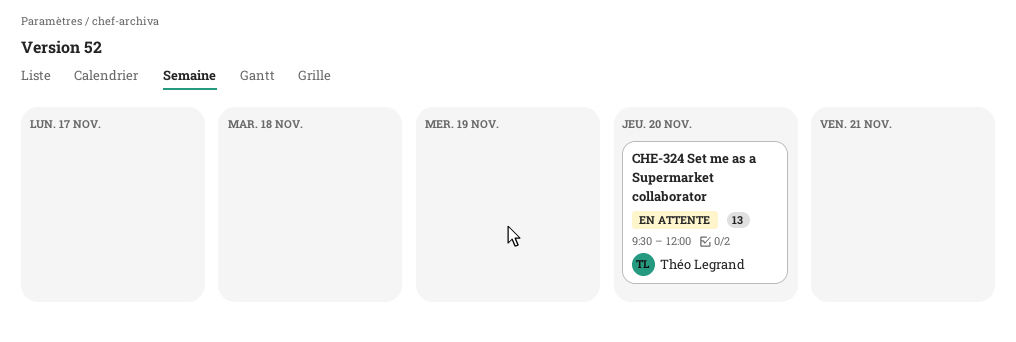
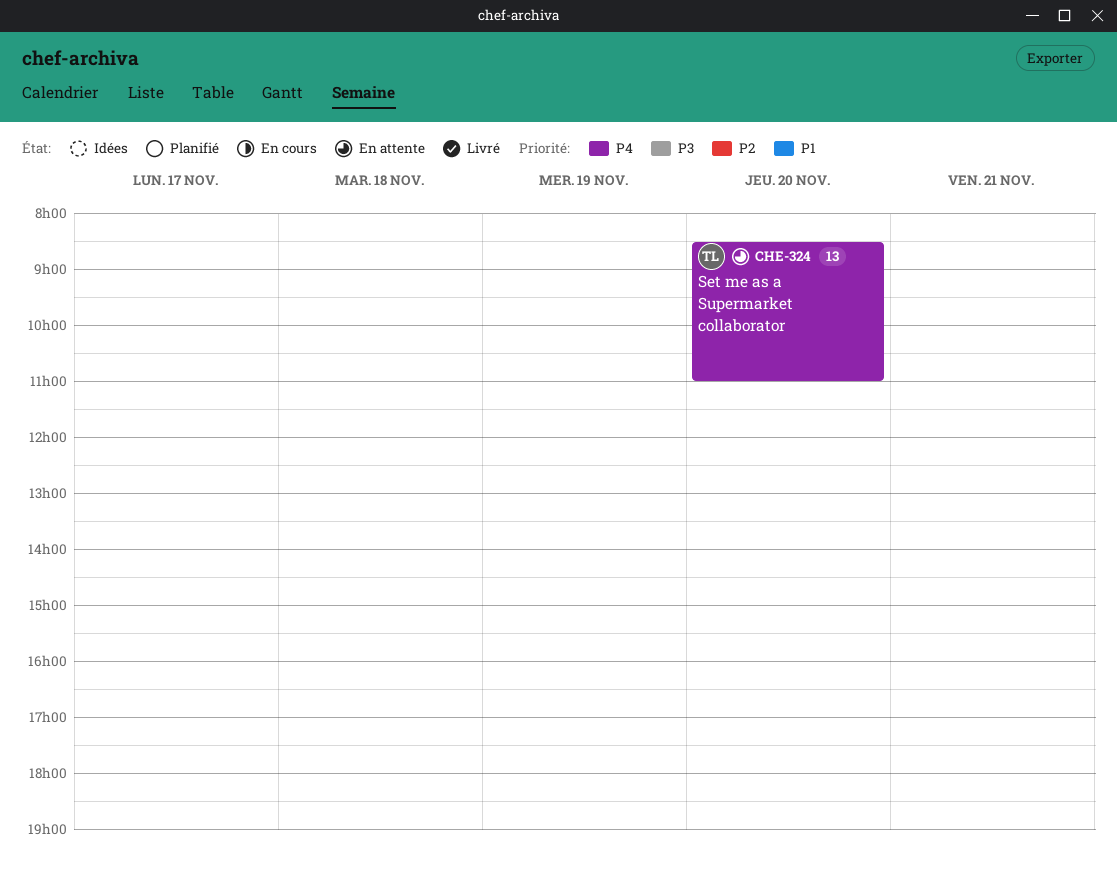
CHE-324, begins: 09:30 -> 08:30
CHE-324, ends: 12:00 -> 11:00

